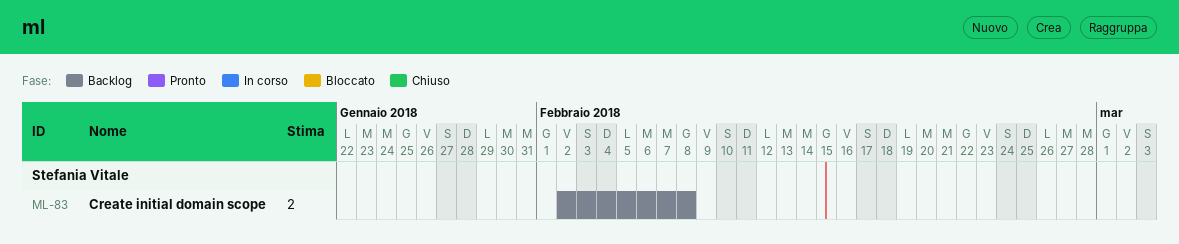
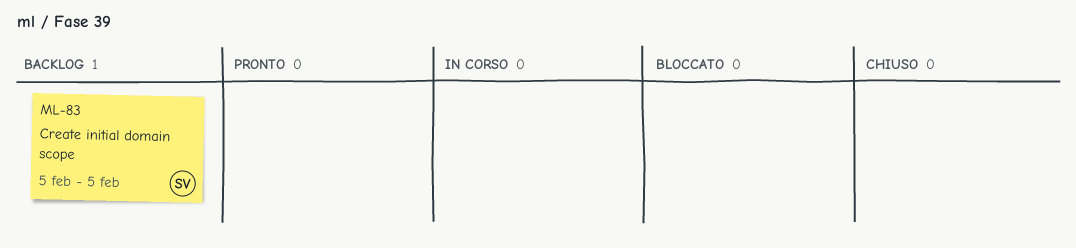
ML-83, start: Feb 2 -> Feb 5
ML-83, due: Feb 8 -> Feb 5

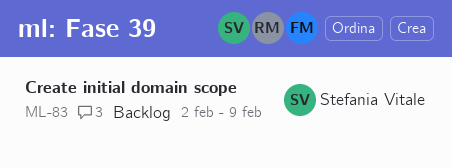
ML-83, start: Feb 5 -> Feb 2
ML-83, due: Feb 5 -> Feb 9

